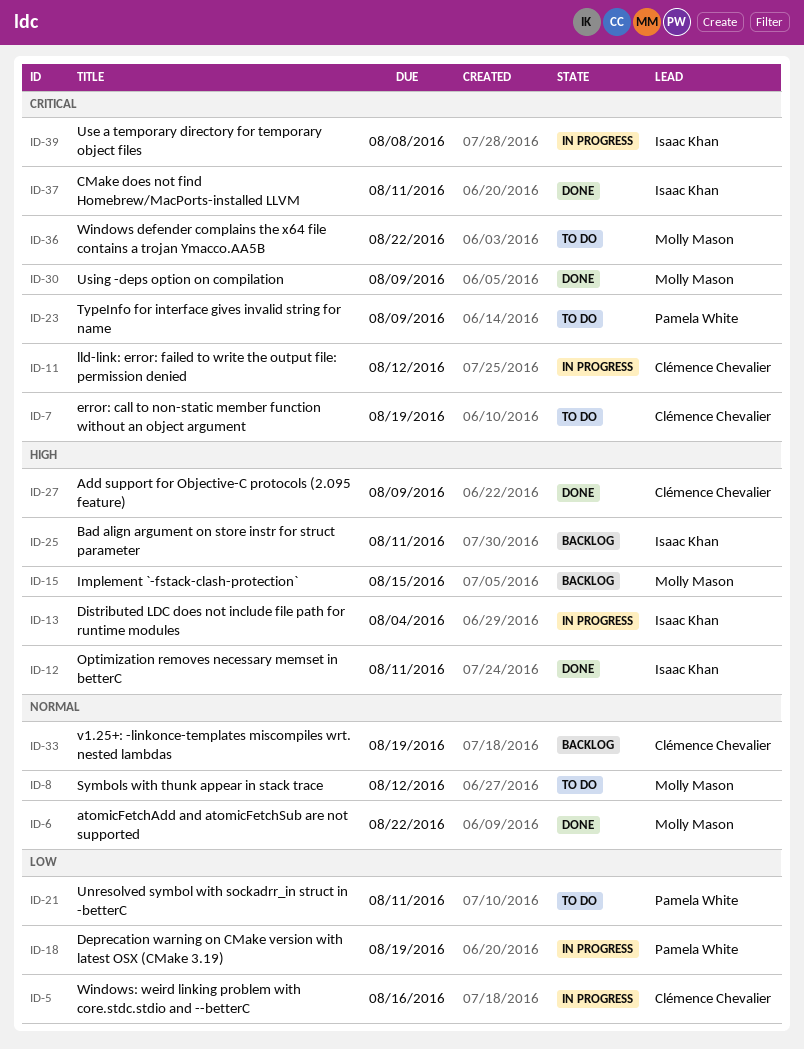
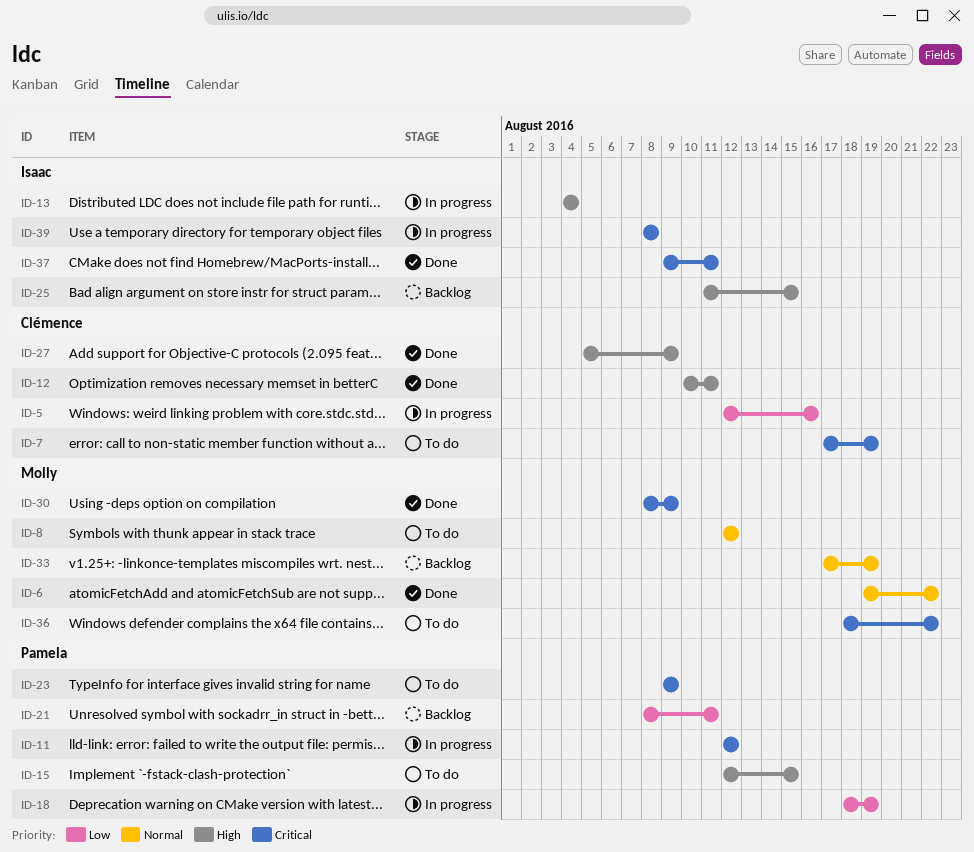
ID-11, owner: Clémence Chevalier -> Pamela White
ID-12, owner: Isaac Khan -> Clémence Chevalier
ID-15, status: Backlog -> To do
ID-15, owner: Molly Mason -> Pamela White
ID-21, status: To do -> Backlog
ID-25, due: Aug 11 -> Aug 15
ID-33, owner: Clémence Chevalier -> Molly Mason

